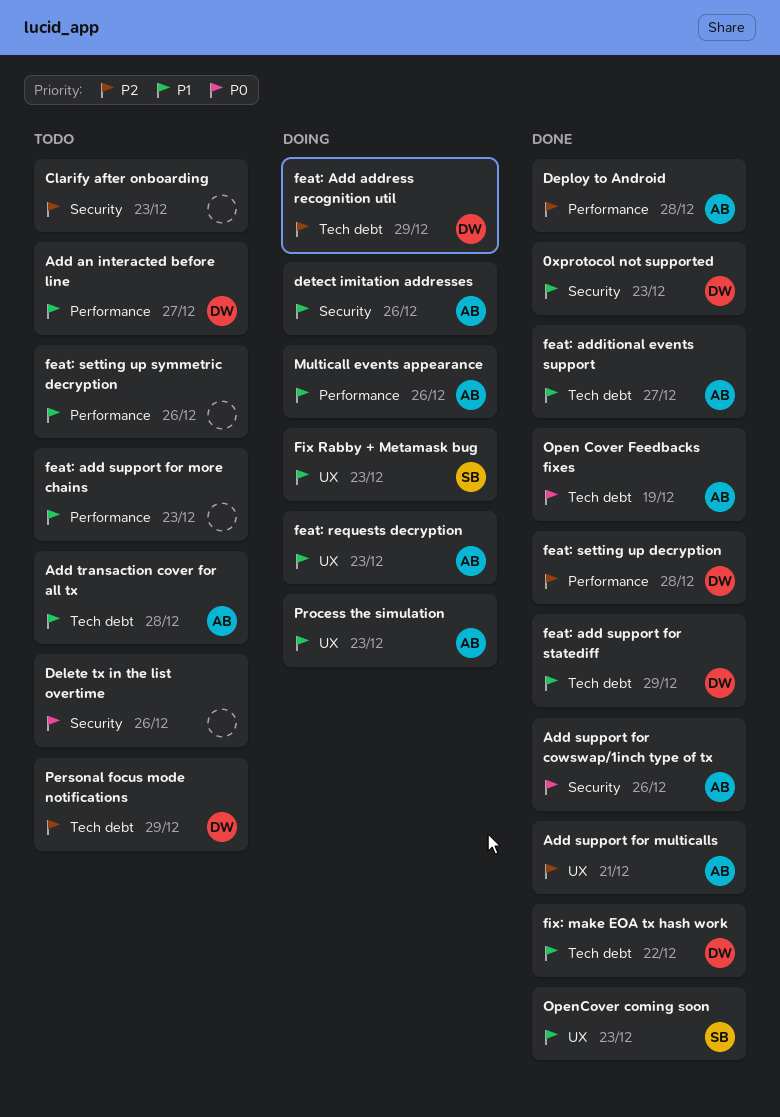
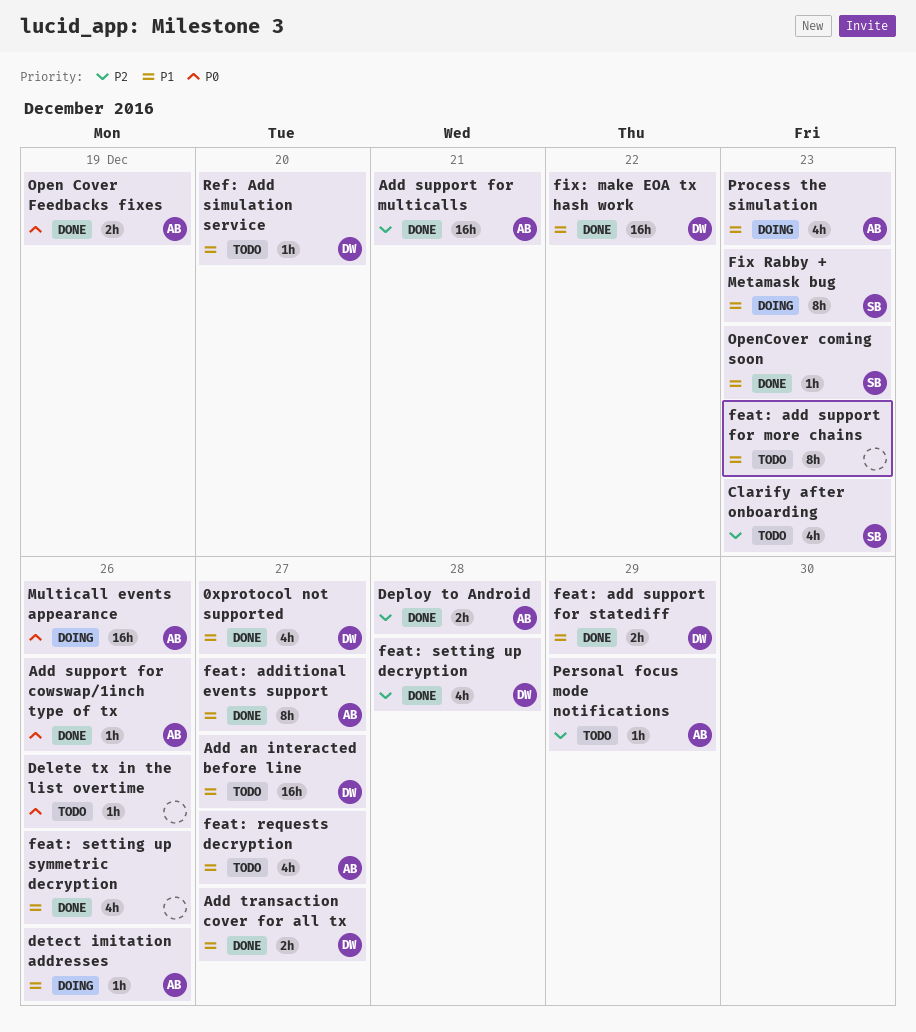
0xprotocol not supported, due: Dec 23 -> Dec 27
Add transaction cover for all tx, status: Todo -> Done
Add transaction cover for all tx, owner: AB -> DW
Add transaction cover for all tx, due: Dec 28 -> Dec 27
Clarify after onboarding, owner: none -> SB
feat: Add address recognition util: present -> none
feat: requests decryption, status: Doing -> Todo
feat: requests decryption, due: Dec 23 -> Dec 27
feat: setting up symmetric decryption, status: Todo -> Done
Multicall events appearance, priority: P1 -> P0
Personal focus mode notifications, owner: DW -> AB
Ref: Add simulation service: none -> present

